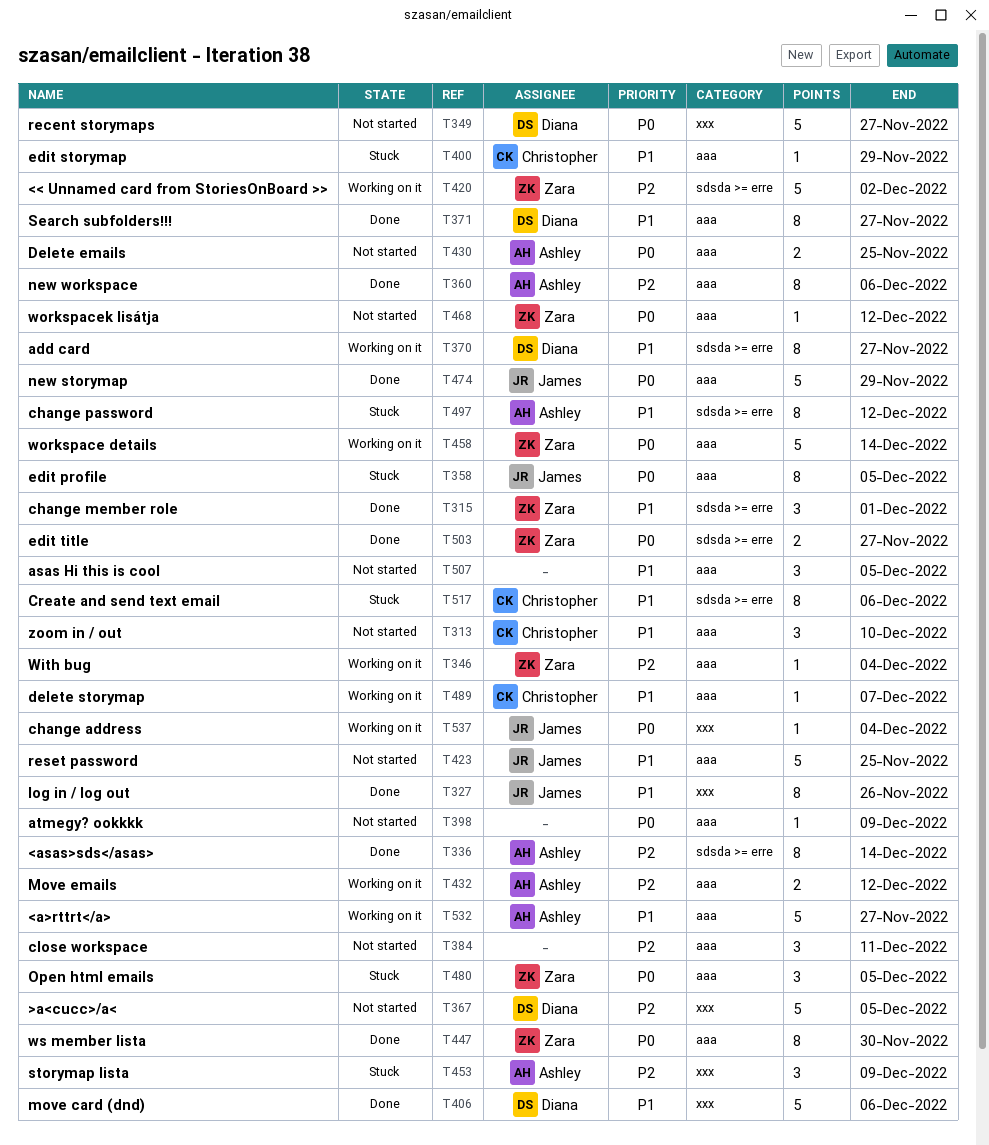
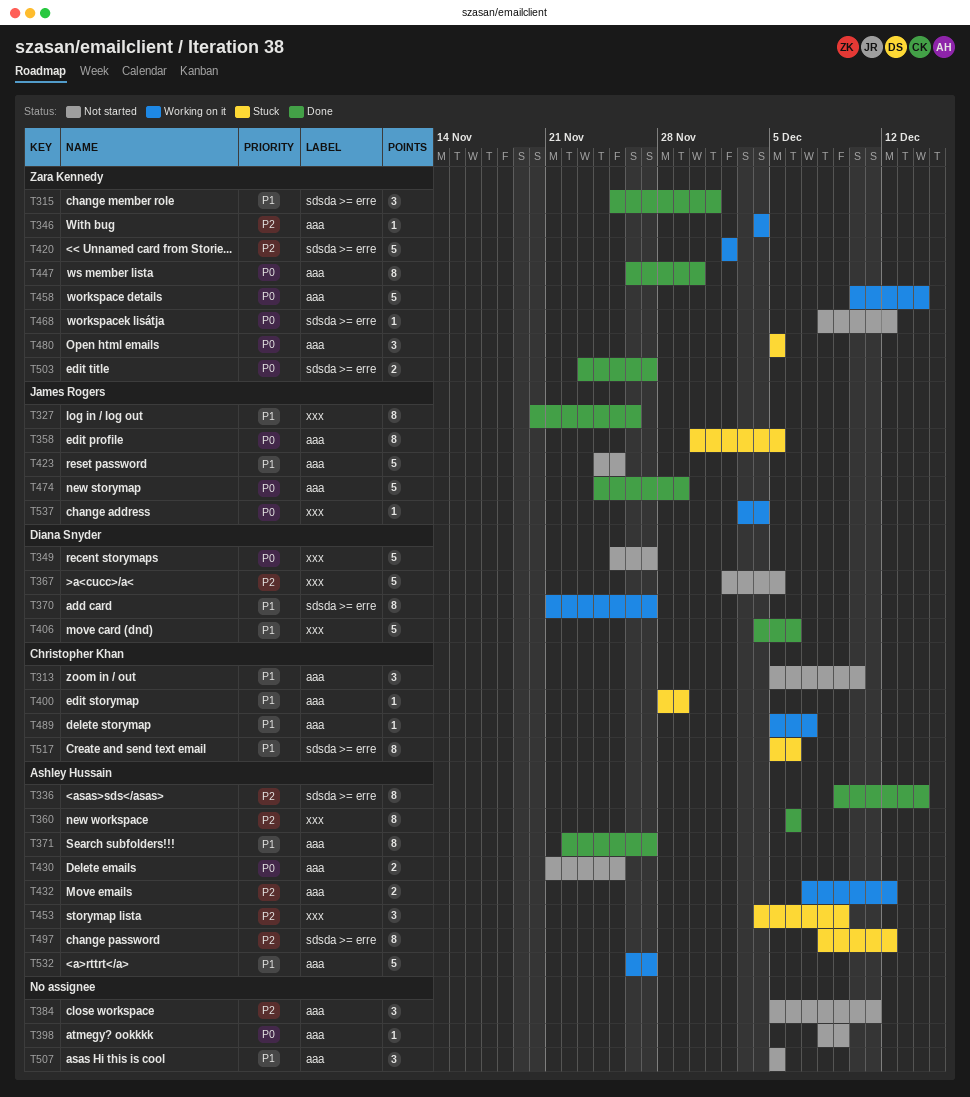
T360, label: aaa -> xxx
T371, owner: Diana Snyder -> Ashley Hussain
T468, label: aaa -> sdsda >= erre
T497, priority: P1 -> P2

